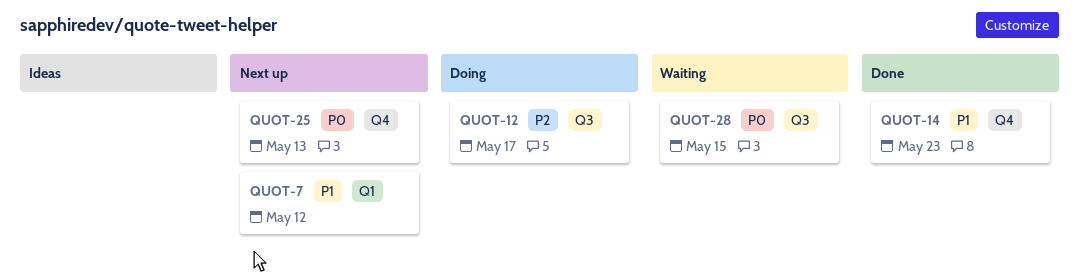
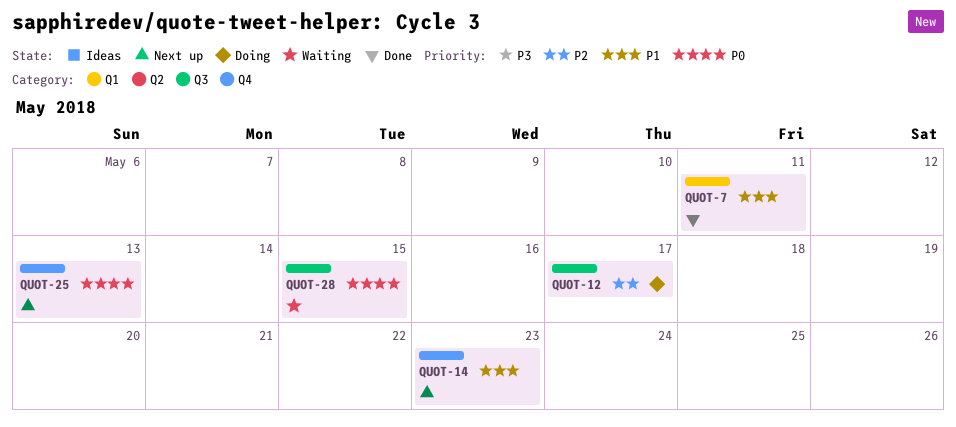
QUOT-7, status: Next up -> Done
QUOT-7, due: May 12 -> May 11
QUOT-14, status: Done -> Next up

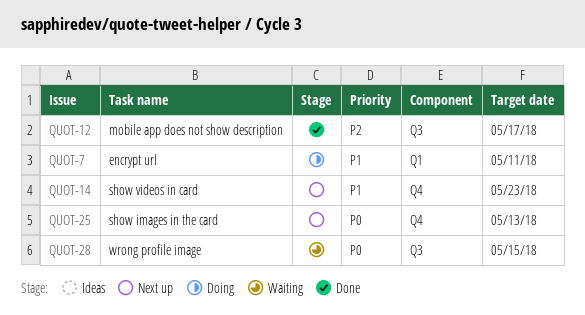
QUOT-7, status: Done -> Doing
QUOT-12, status: Doing -> Done

